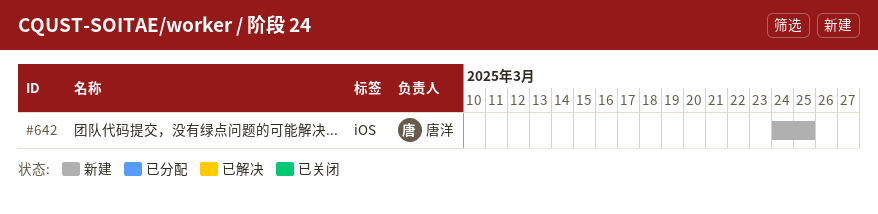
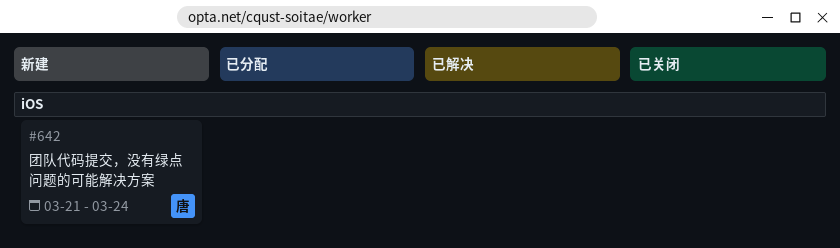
#642, start: Mar 24 -> Mar 21
#642, due: Mar 25 -> Mar 24

